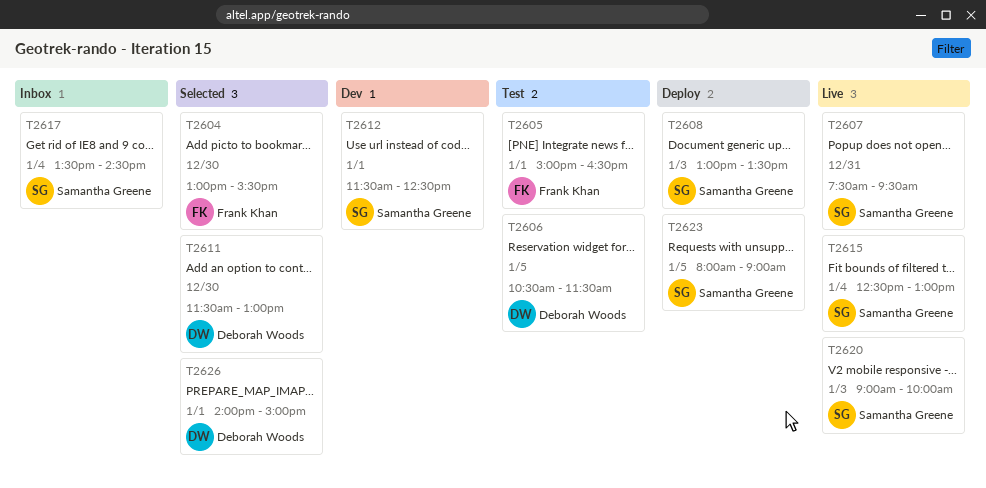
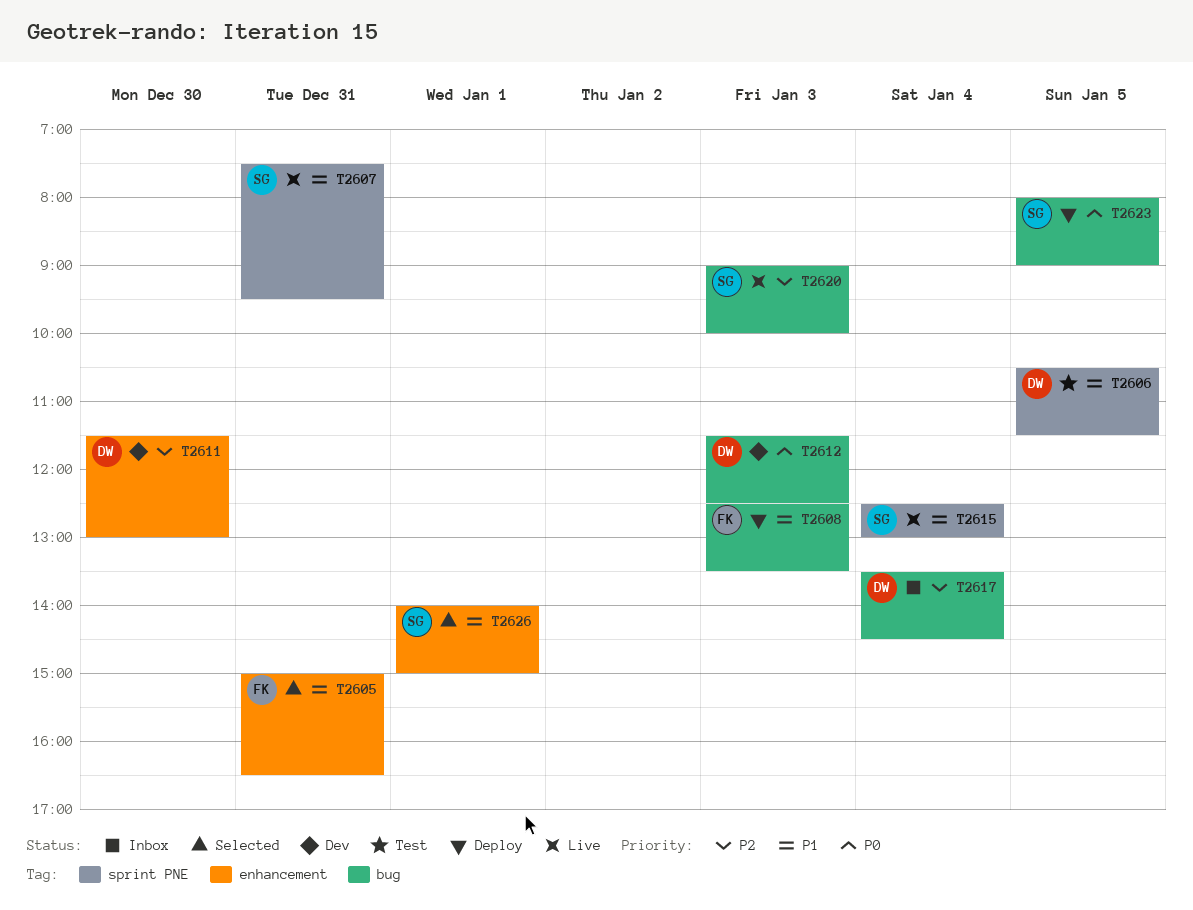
T2604: present -> none
T2605, status: Test -> Selected
T2605, day: Jan 1 -> Dec 31
T2608, owner: Samantha Greene -> Frank Khan
T2608, begins: 13:00 -> 12:30
T2611, status: Selected -> Dev
T2612, owner: Samantha Greene -> Deborah Woods
T2612, day: Jan 1 -> Jan 3
T2617, owner: Samantha Greene -> Deborah Woods
T2626, owner: Deborah Woods -> Samantha Greene

